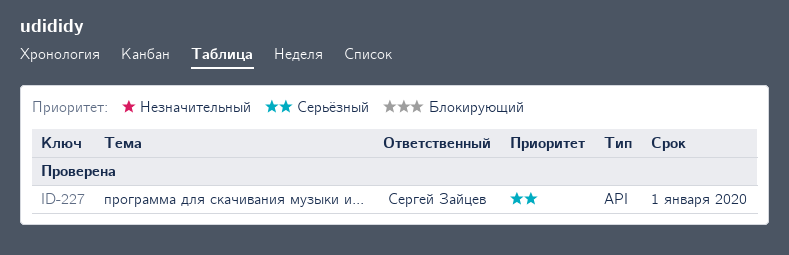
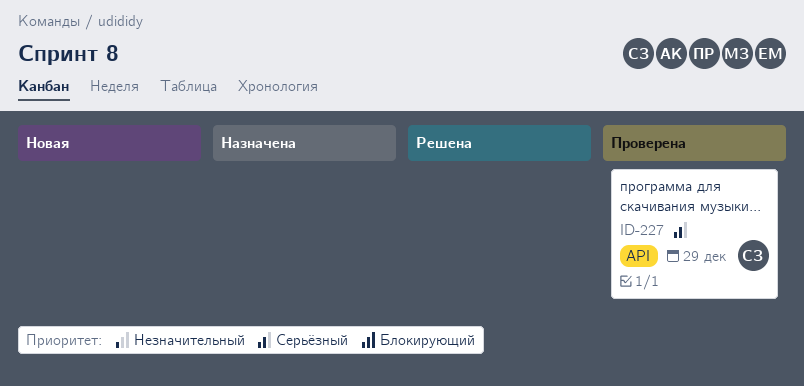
ID-227, due: Jan 1 -> Dec 29

